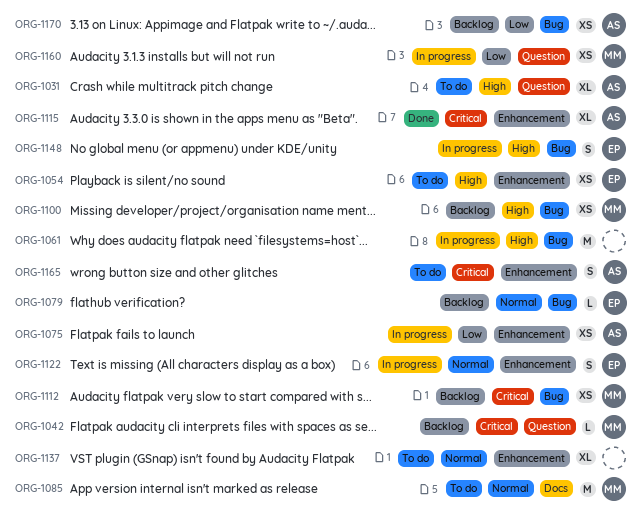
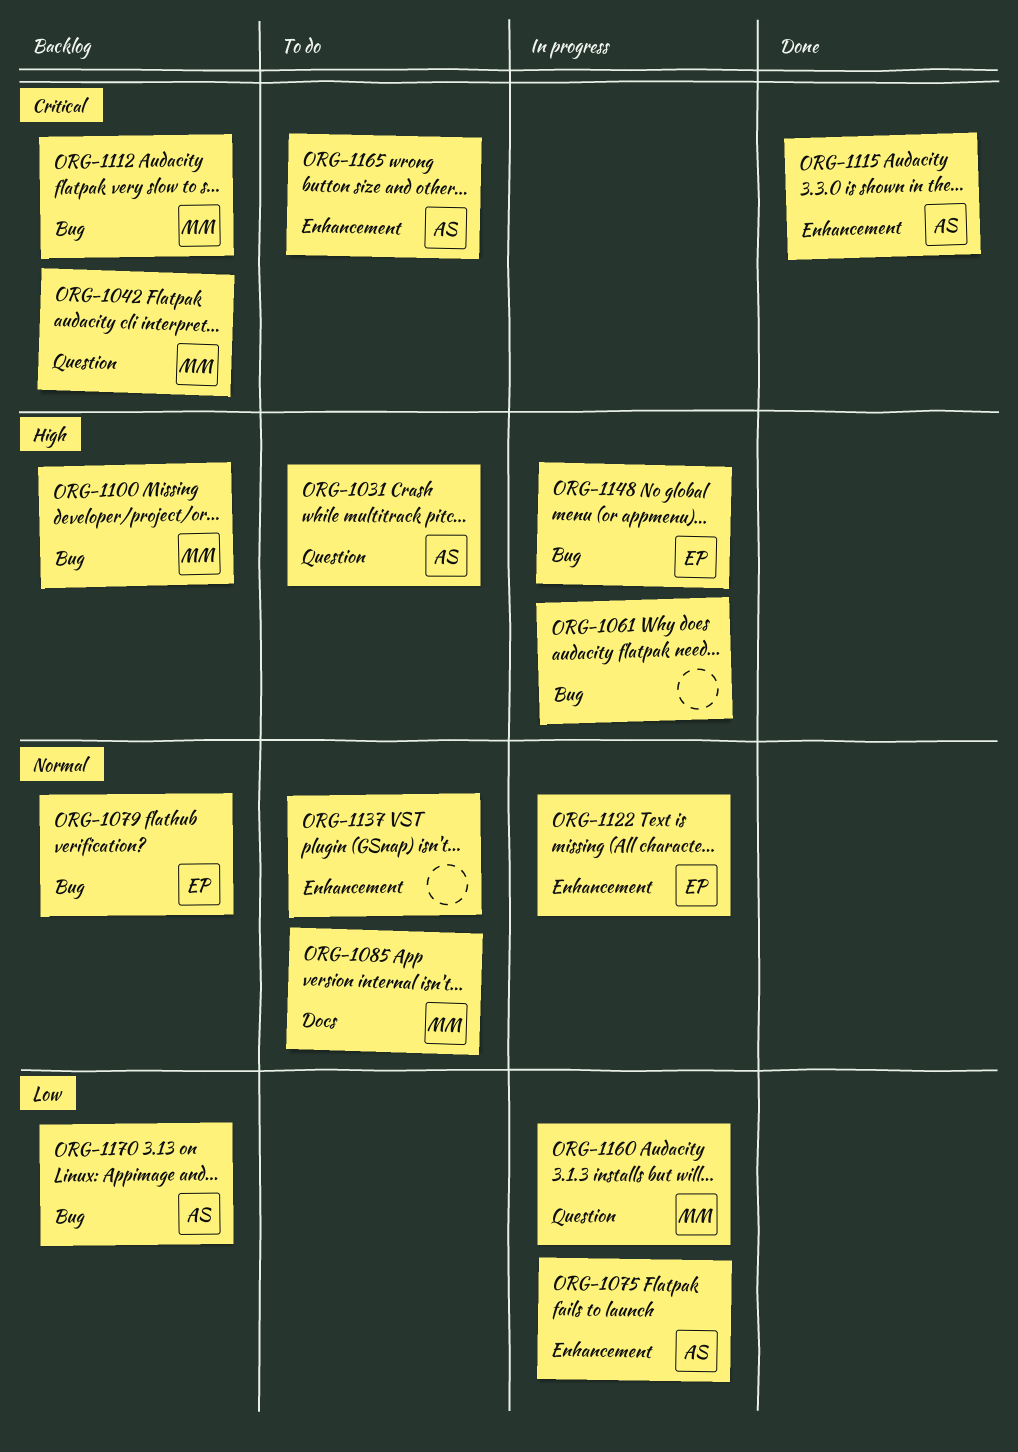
ORG-1054: present -> none

